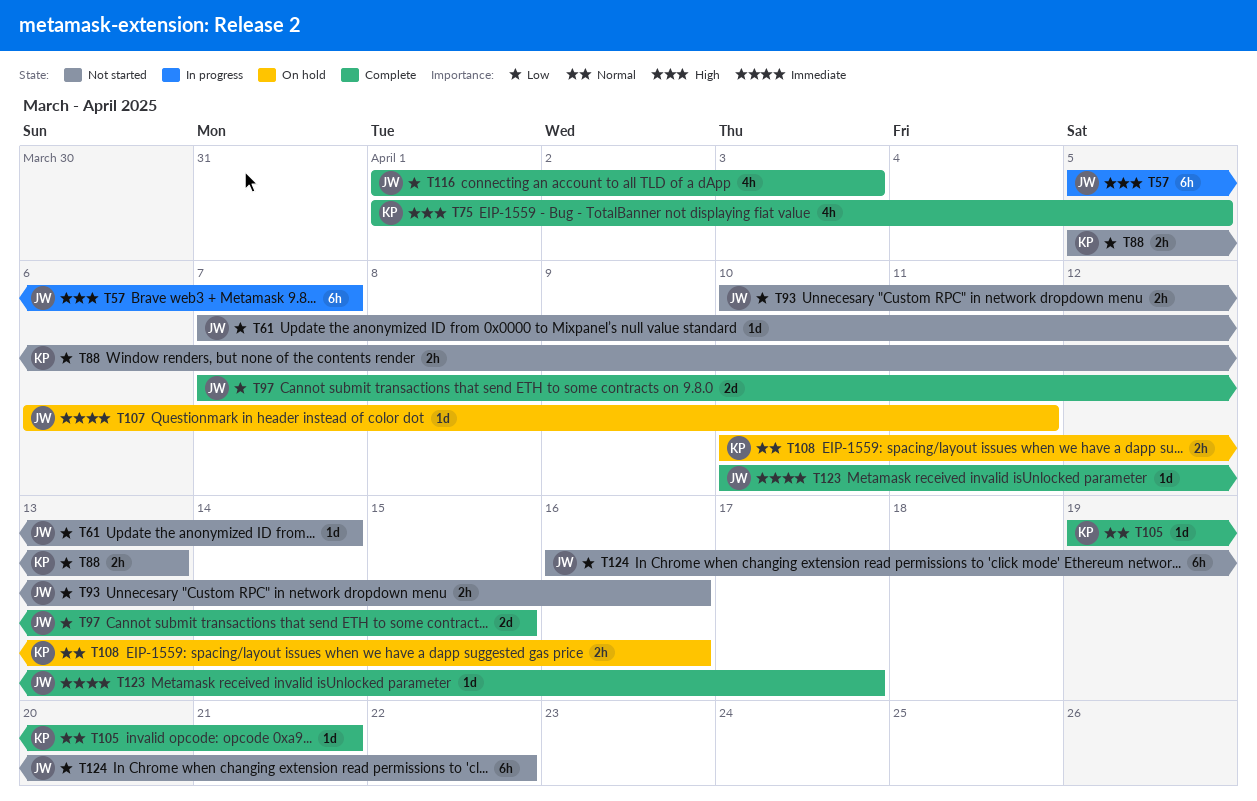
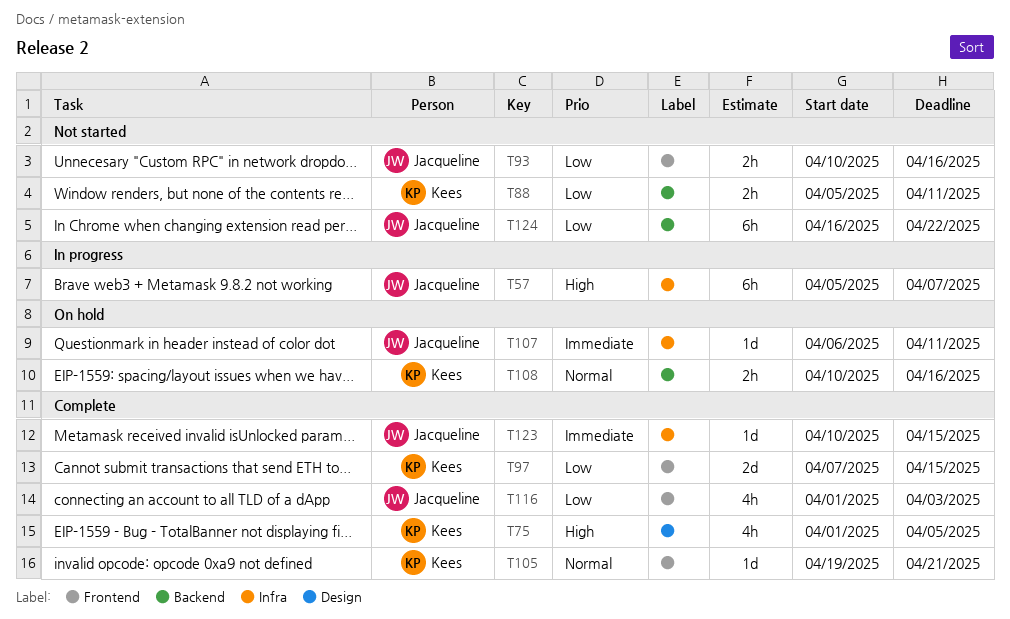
T61: present -> none
T88, due: Apr 13 -> Apr 11
T97, owner: Jacqueline -> Kees
T123, due: Apr 17 -> Apr 15

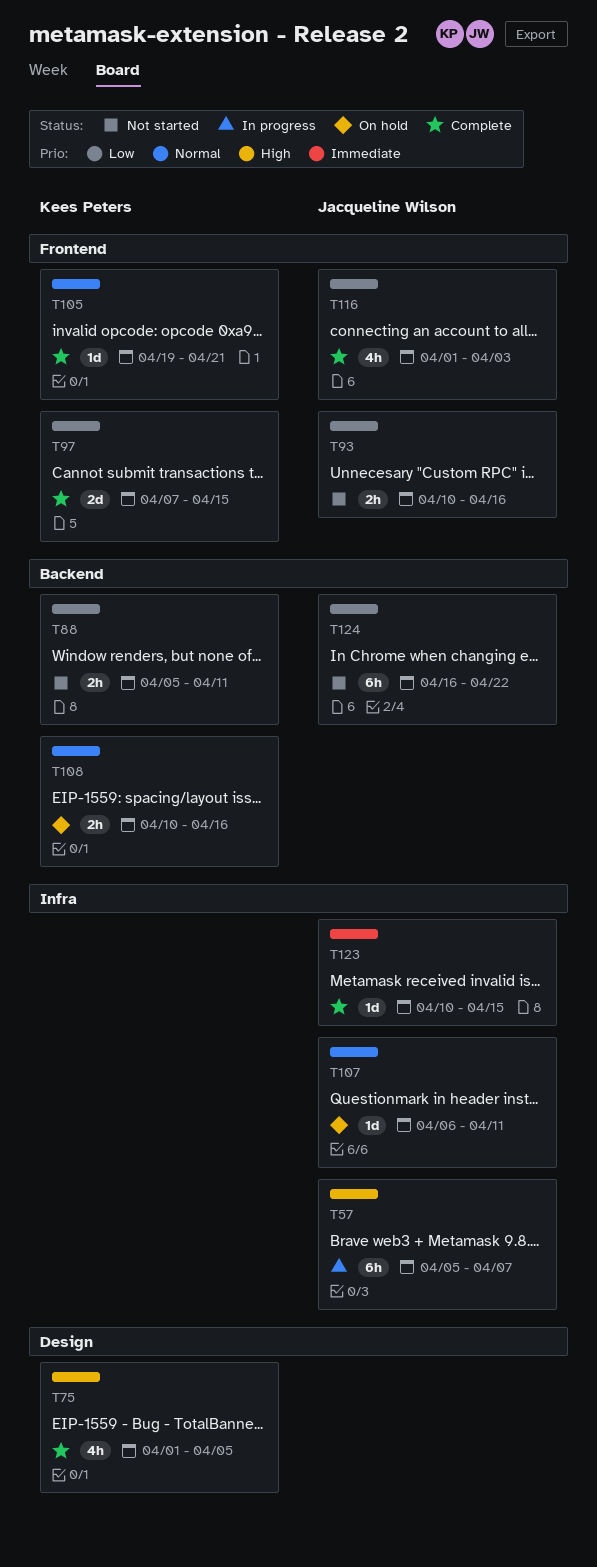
T107, priority: Immediate -> Normal

